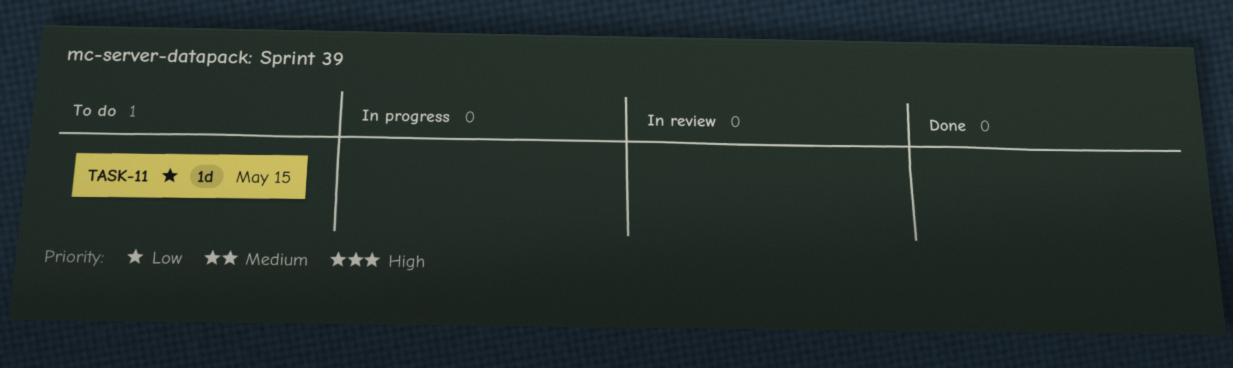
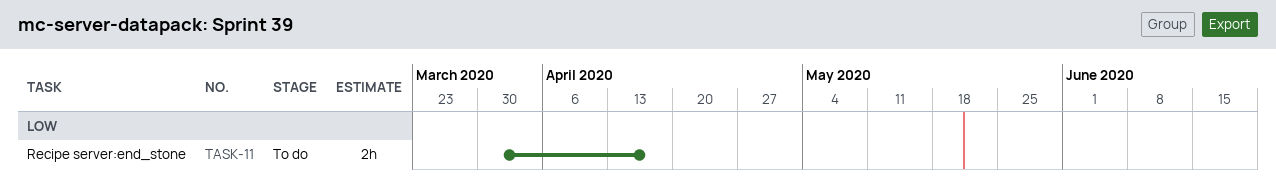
TASK-11, estimate: 1d -> 2h
TASK-11, due: May 15 -> Apr 17

